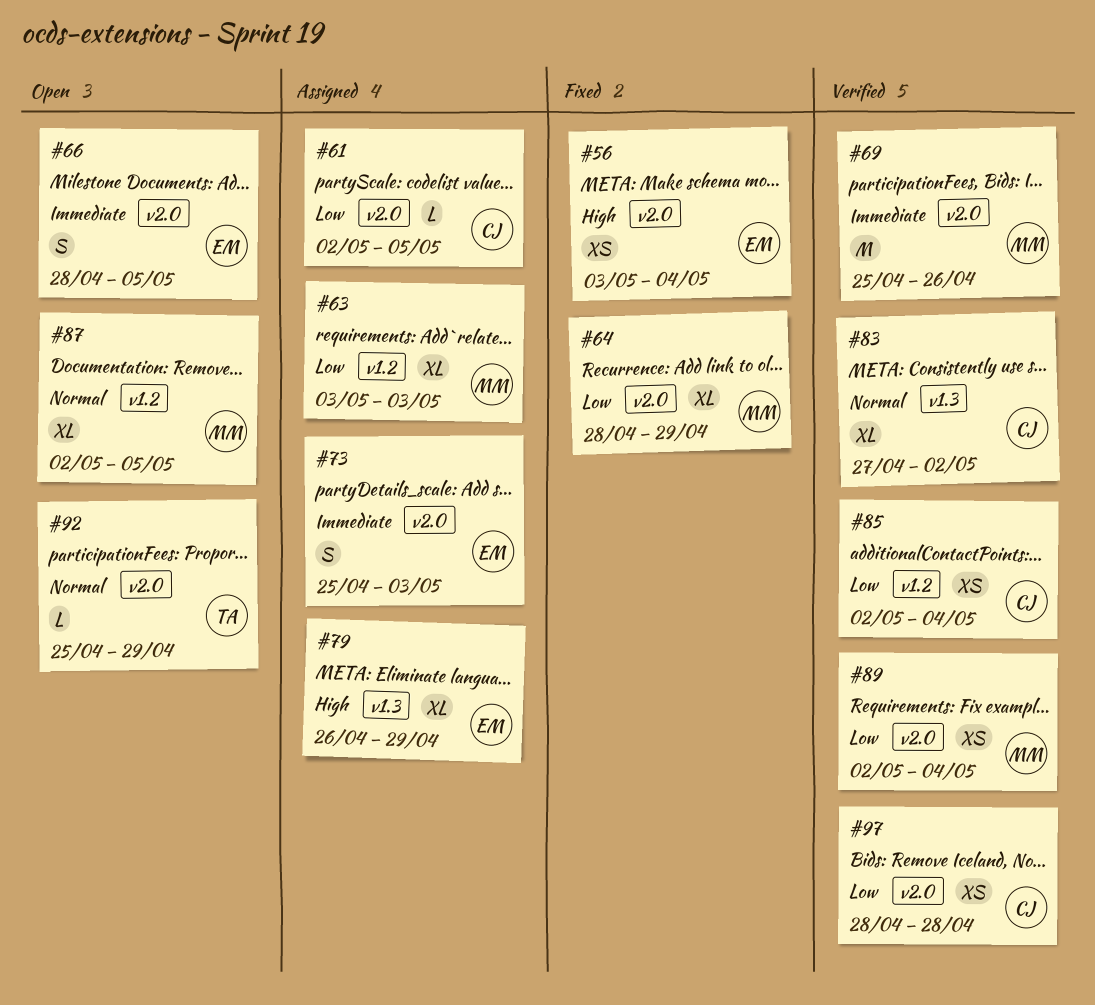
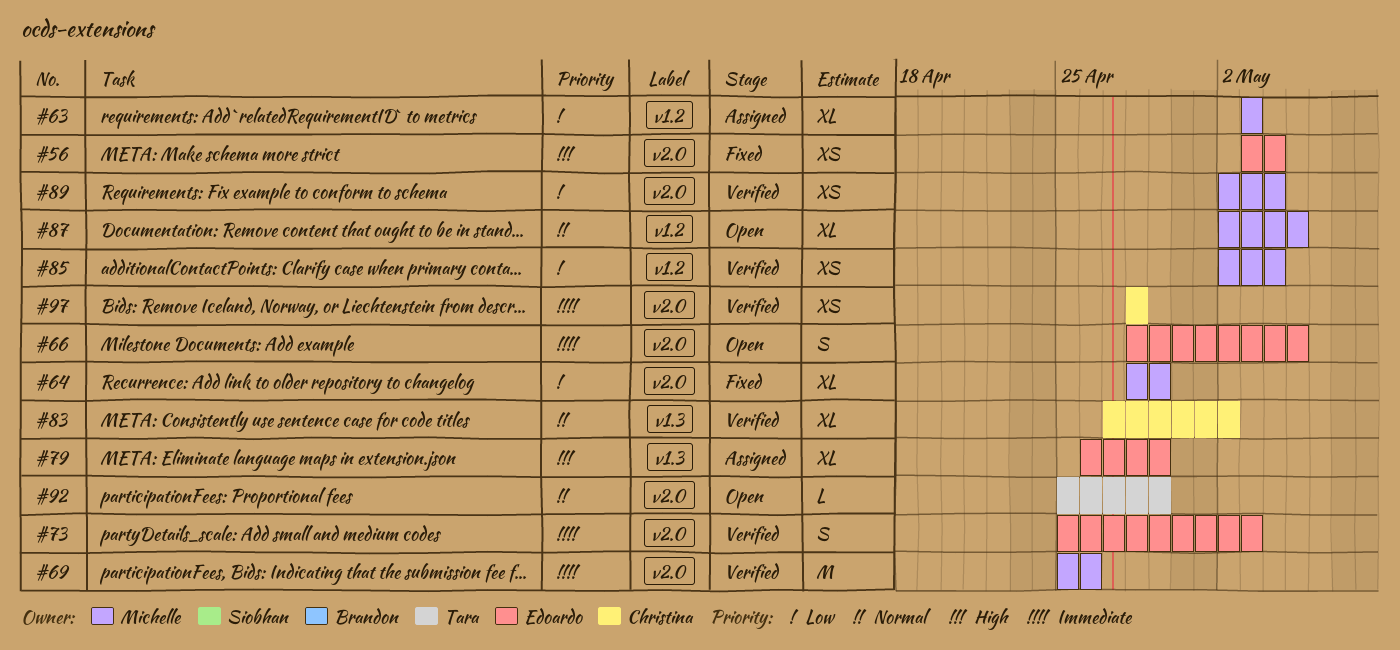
#61: present -> none
#73, status: Assigned -> Verified
#85, owner: Christina -> Michelle
#97, priority: Low -> Immediate

